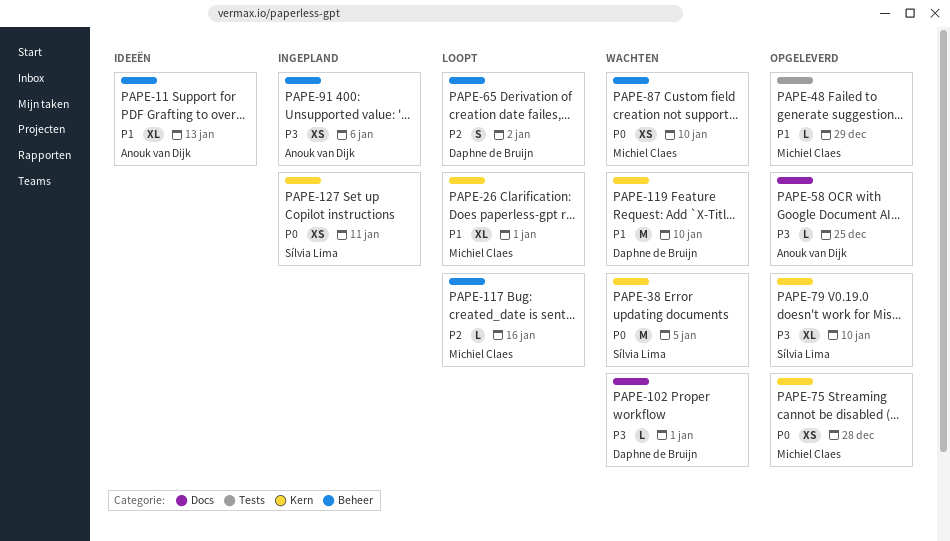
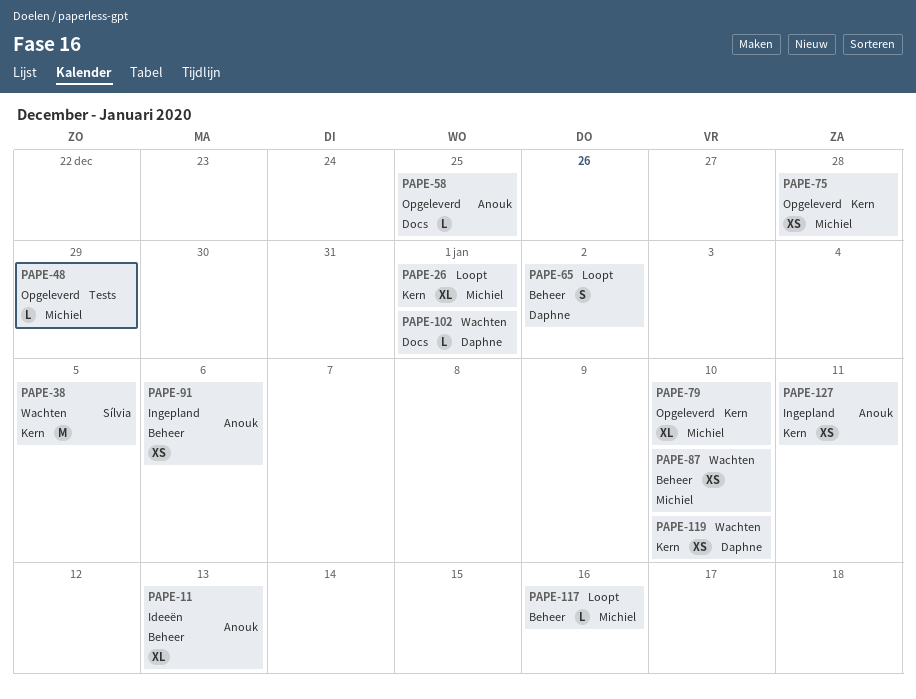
PAPE-79, owner: Sílvia Lima -> Michiel Claes
PAPE-119, estimate: M -> XS
PAPE-127, owner: Sílvia Lima -> Anouk van Dijk

